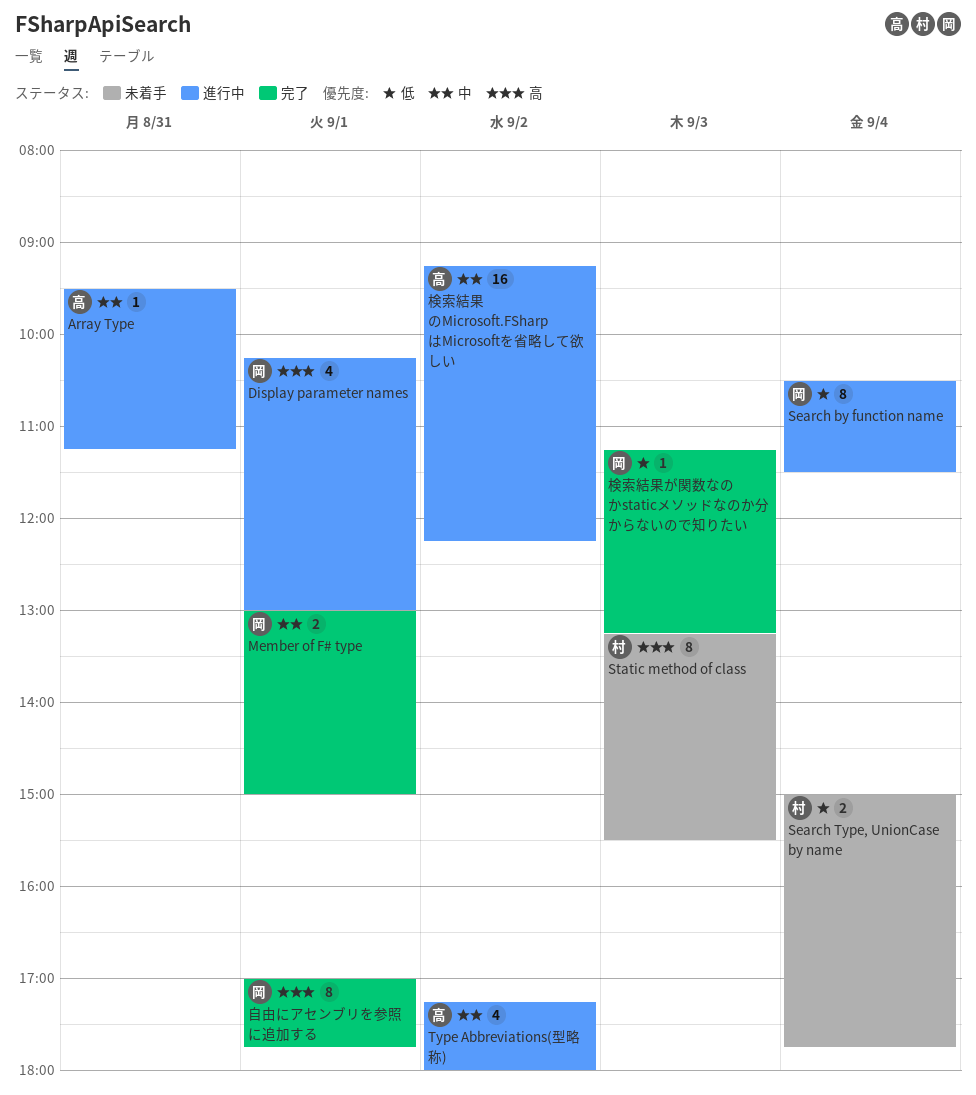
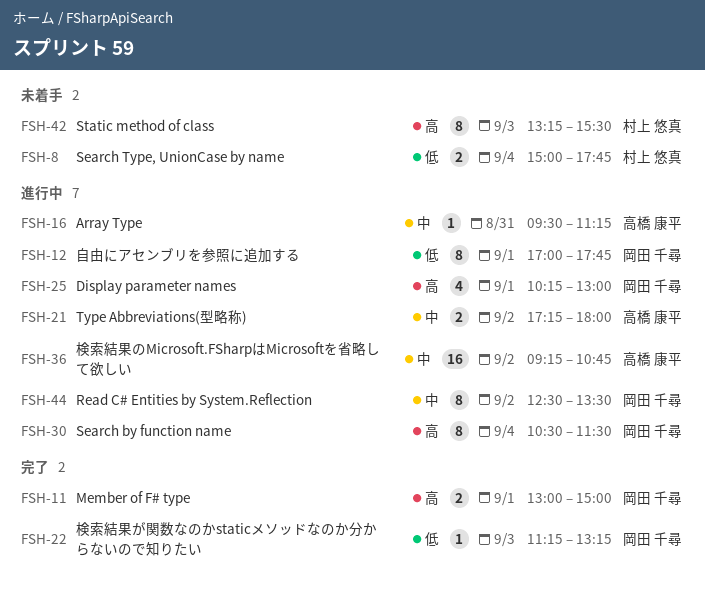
Member of F# type, priority: 中 -> 高
Read C# Entities by System.Reflection: none -> present
Search by function name, priority: 低 -> 高
Type Abbreviations(型略称), estimate: 4 -> 2
検索結果のMicrosoft.FSharpはMicrosoftを省略して欲しい, ends: 12:15 -> 10:45
自由にアセンブリを参照に追加する, status: 完了 -> 進行中
自由にアセンブリを参照に追加する, priority: 高 -> 低

